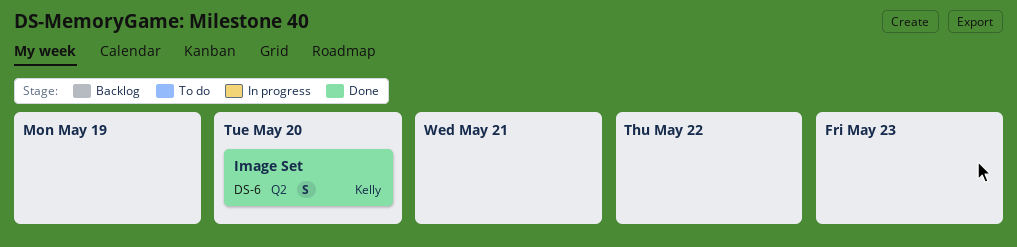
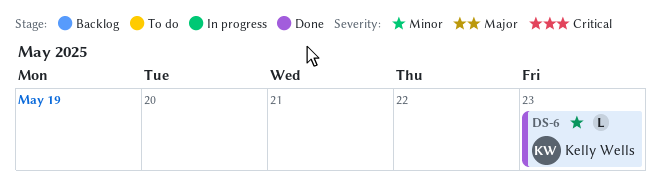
DS-6, estimate: S -> L
DS-6, due: May 20 -> May 23

